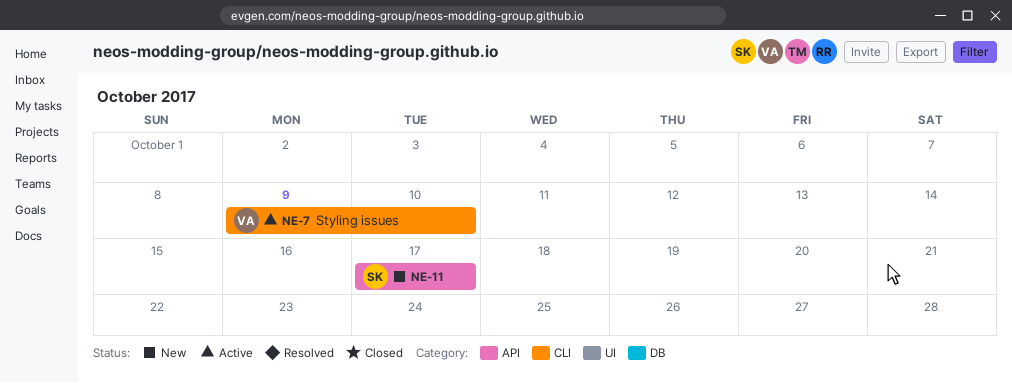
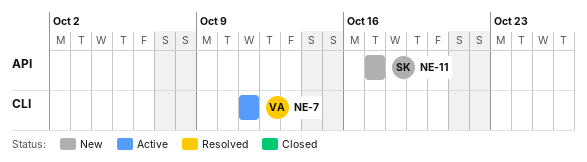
NE-7, start: Oct 9 -> Oct 11
NE-7, due: Oct 10 -> Oct 11

